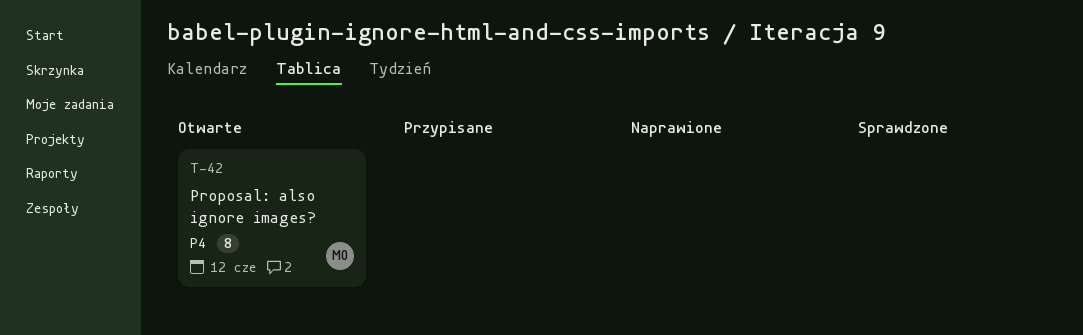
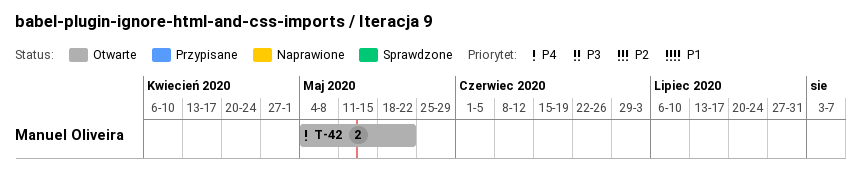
T-42, estimate: 8 -> 2
T-42, due: Jun 12 -> May 22

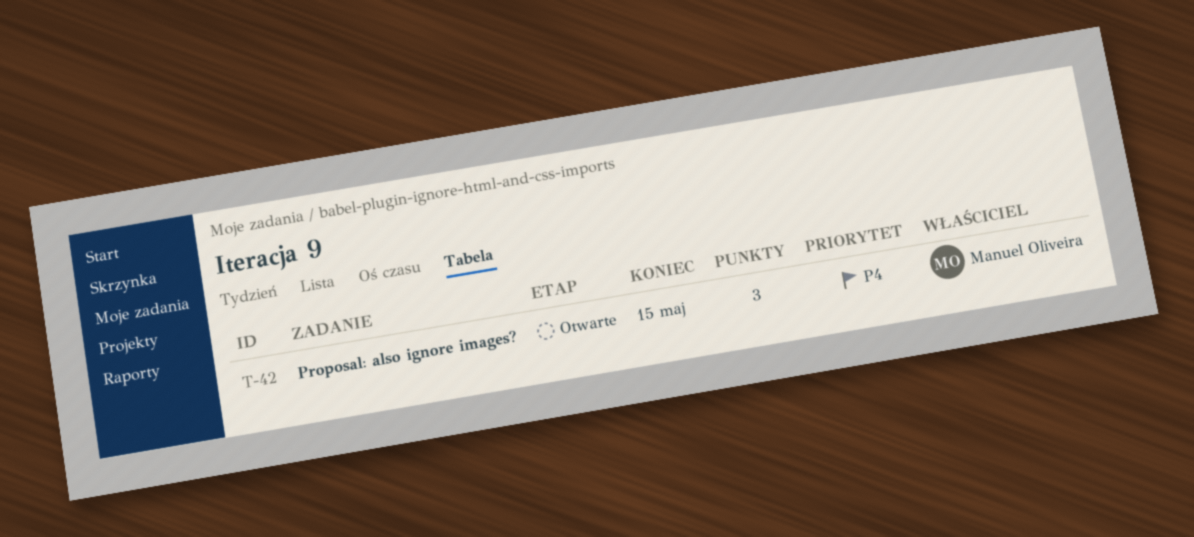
T-42, estimate: 2 -> 3
T-42, due: May 22 -> May 15

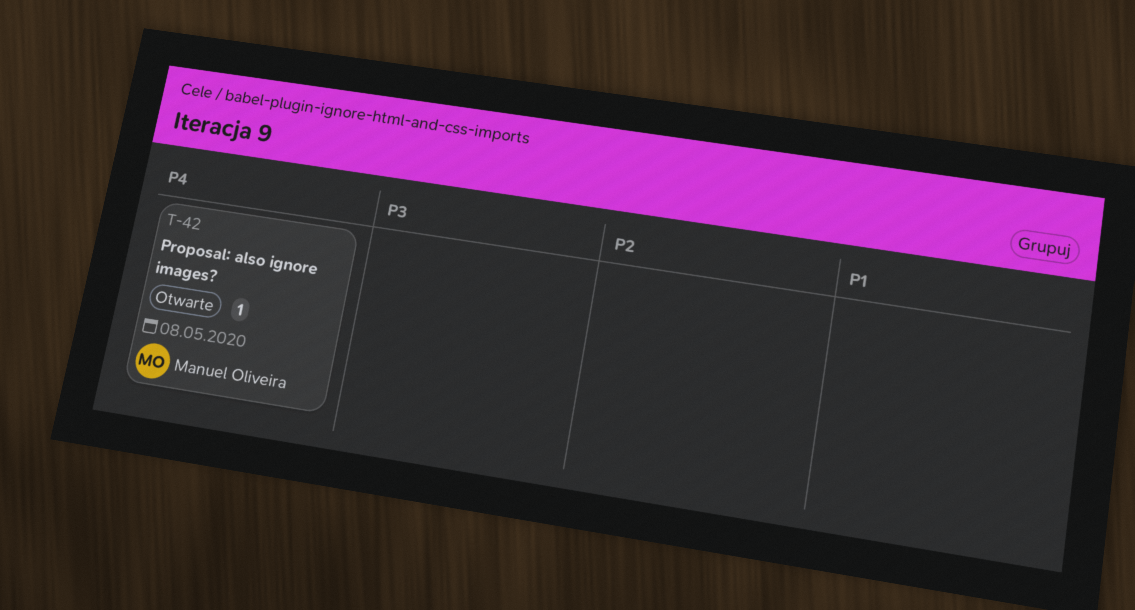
T-42, estimate: 3 -> 1
T-42, due: May 15 -> May 8

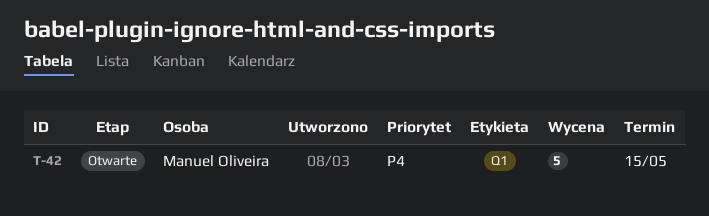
T-42, estimate: 1 -> 5
T-42, due: May 8 -> May 15

